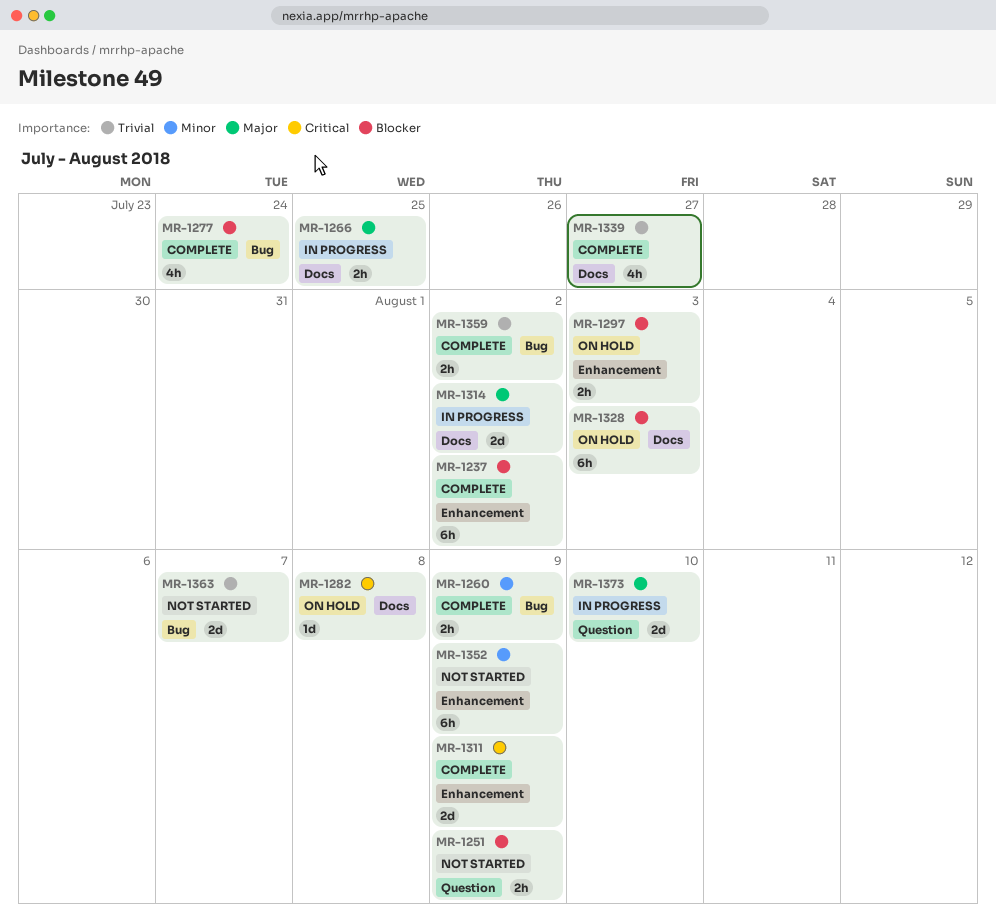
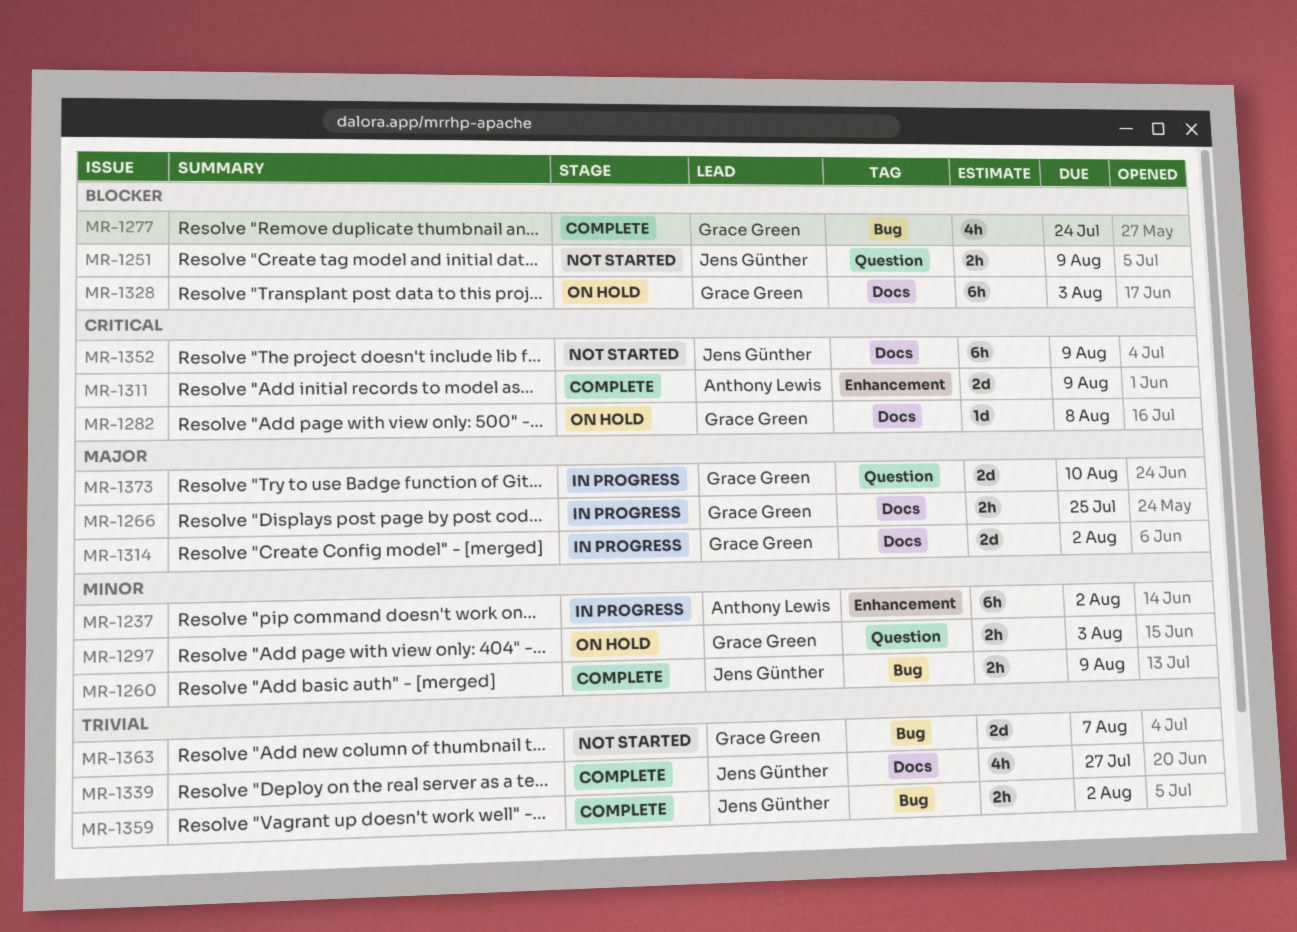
MR-1237, status: Complete -> In progress
MR-1237, priority: Blocker -> Minor
MR-1297, priority: Blocker -> Minor
MR-1297, label: Enhancement -> Question
MR-1352, priority: Minor -> Critical
MR-1352, label: Enhancement -> Docs

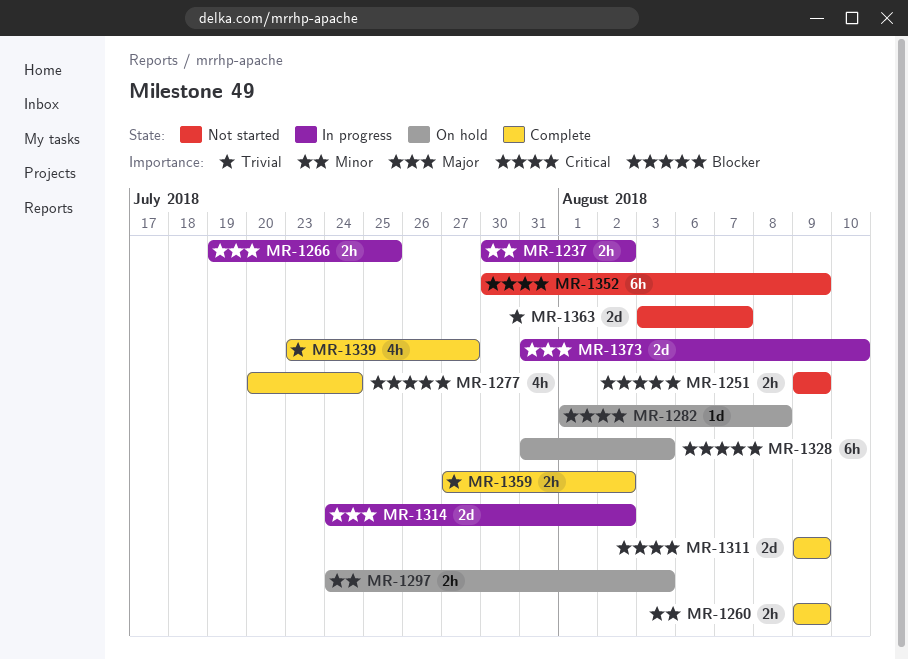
MR-1237, estimate: 6h -> 2h

